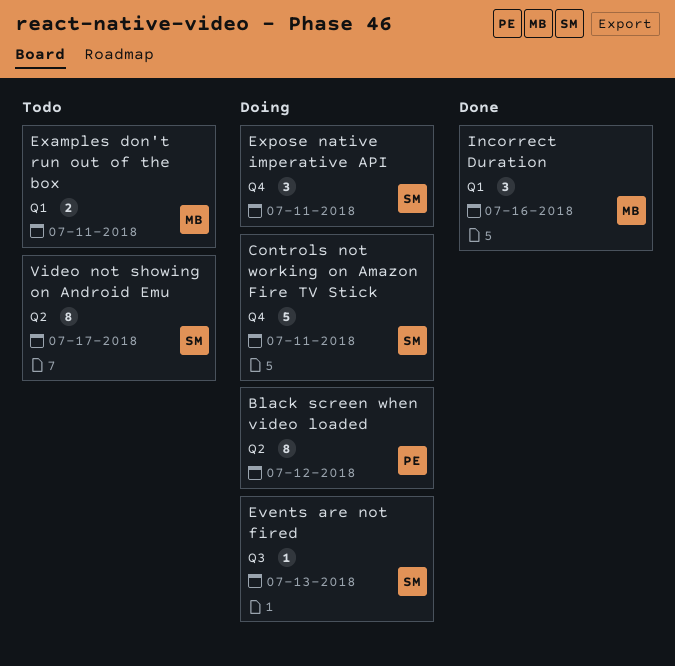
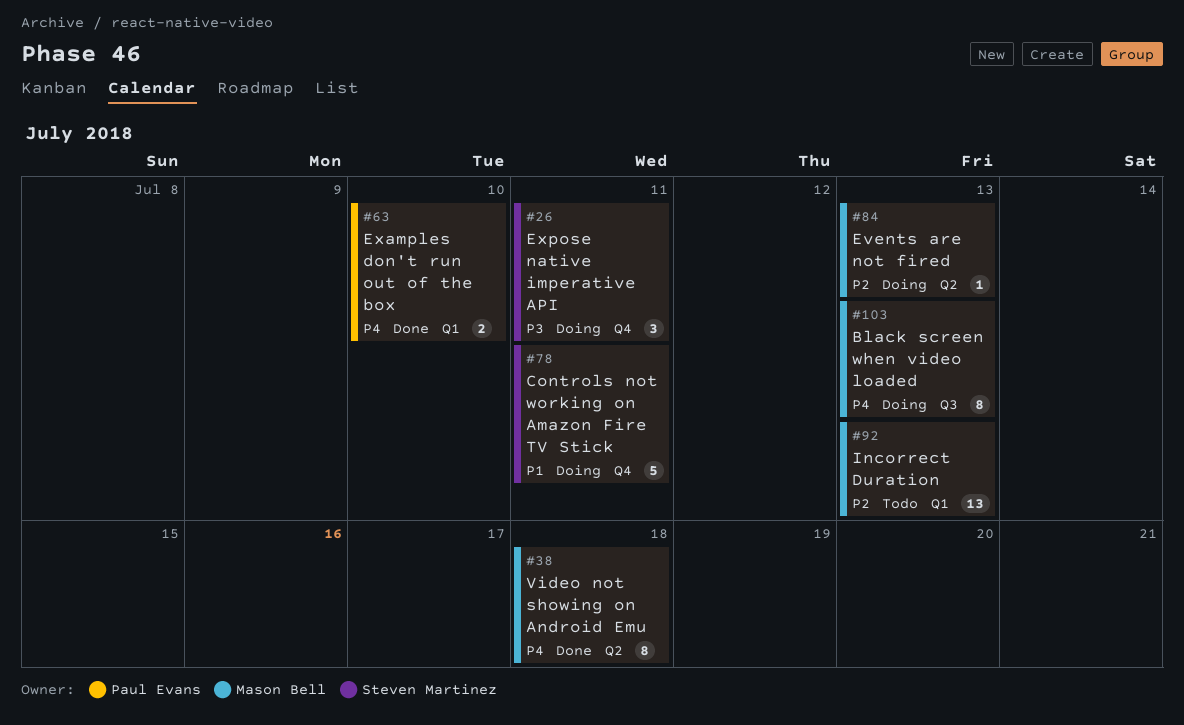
Black screen when video loaded, owner: Paul Evans -> Mason Bell
Black screen when video loaded, label: Q2 -> Q3
Black screen when video loaded, due: Jul 12 -> Jul 13
Events are not fired, owner: Steven Martinez -> Mason Bell
Events are not fired, label: Q3 -> Q2
Examples don't run out of the box, status: Todo -> Done
Examples don't run out of the box, owner: Mason Bell -> Paul Evans
Examples don't run out of the box, due: Jul 11 -> Jul 10
Incorrect Duration, status: Done -> Todo
Incorrect Duration, estimate: 3 -> 13
Incorrect Duration, due: Jul 16 -> Jul 13
Video not showing on Android Emu, status: Todo -> Done
Video not showing on Android Emu, owner: Steven Martinez -> Mason Bell
Video not showing on Android Emu, due: Jul 17 -> Jul 18

